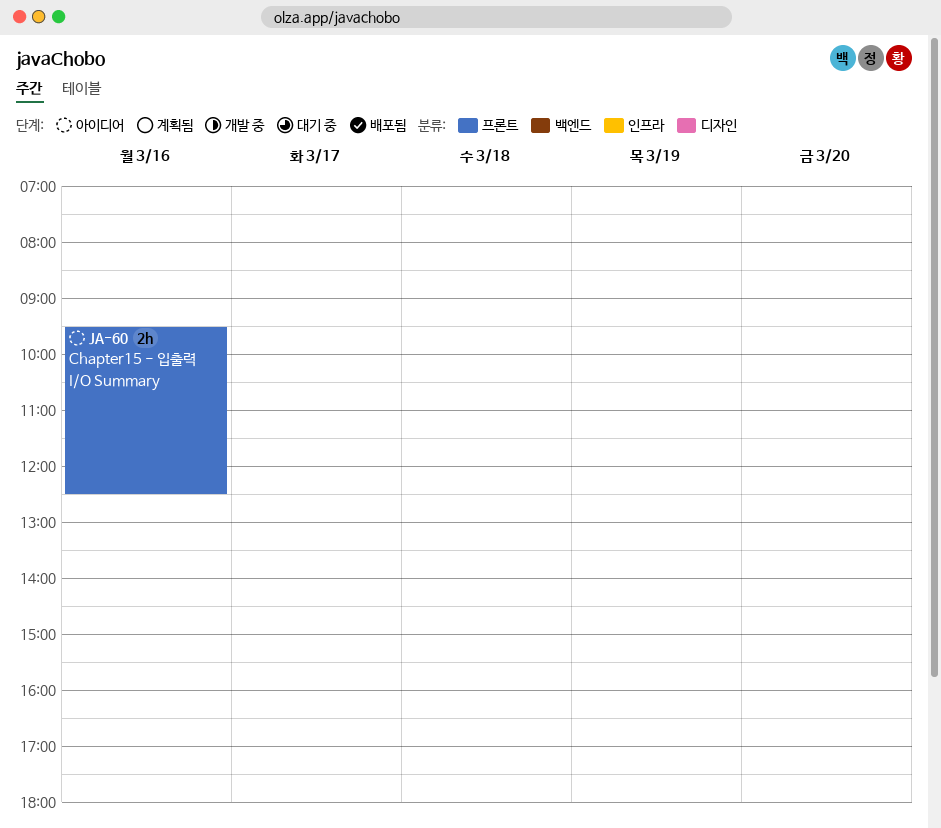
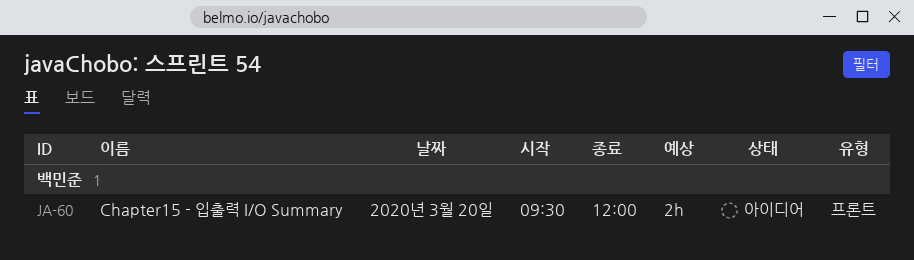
JA-60, day: Mar 16 -> Mar 20
JA-60, ends: 12:30 -> 12:00

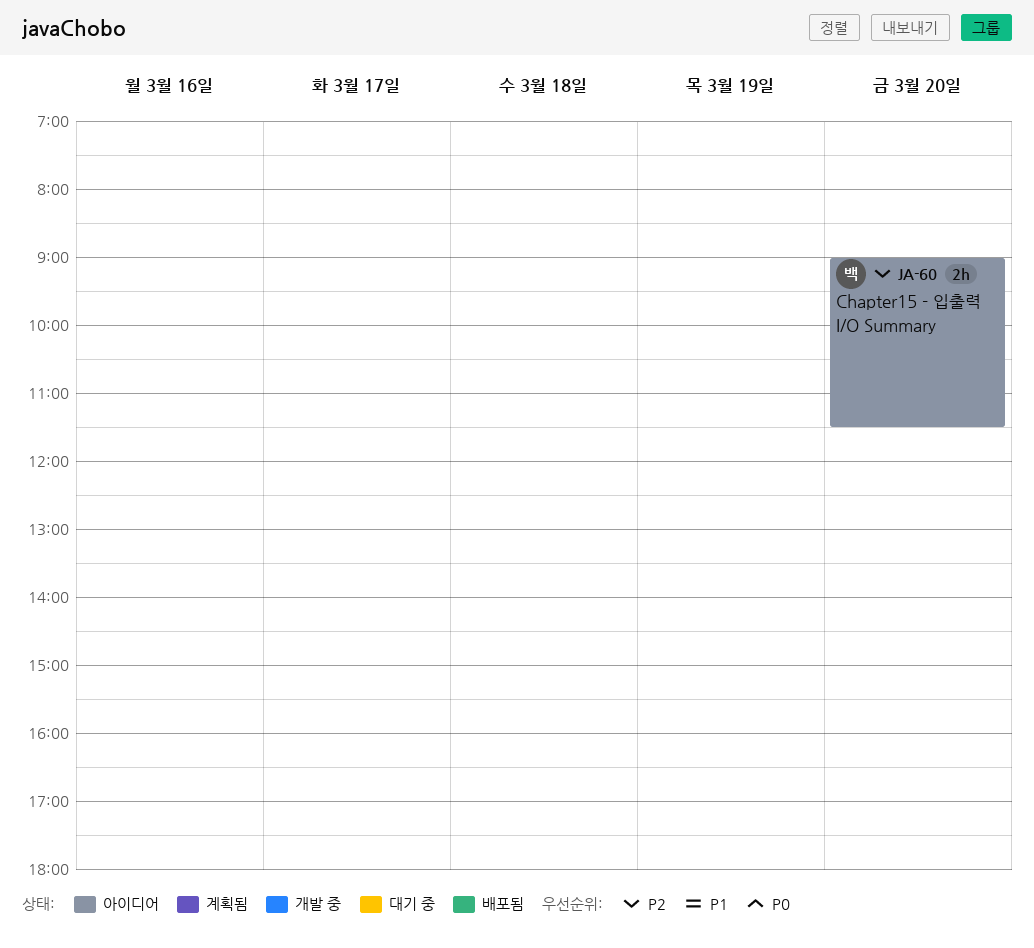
JA-60, begins: 09:30 -> 09:00
JA-60, ends: 12:00 -> 11:30

